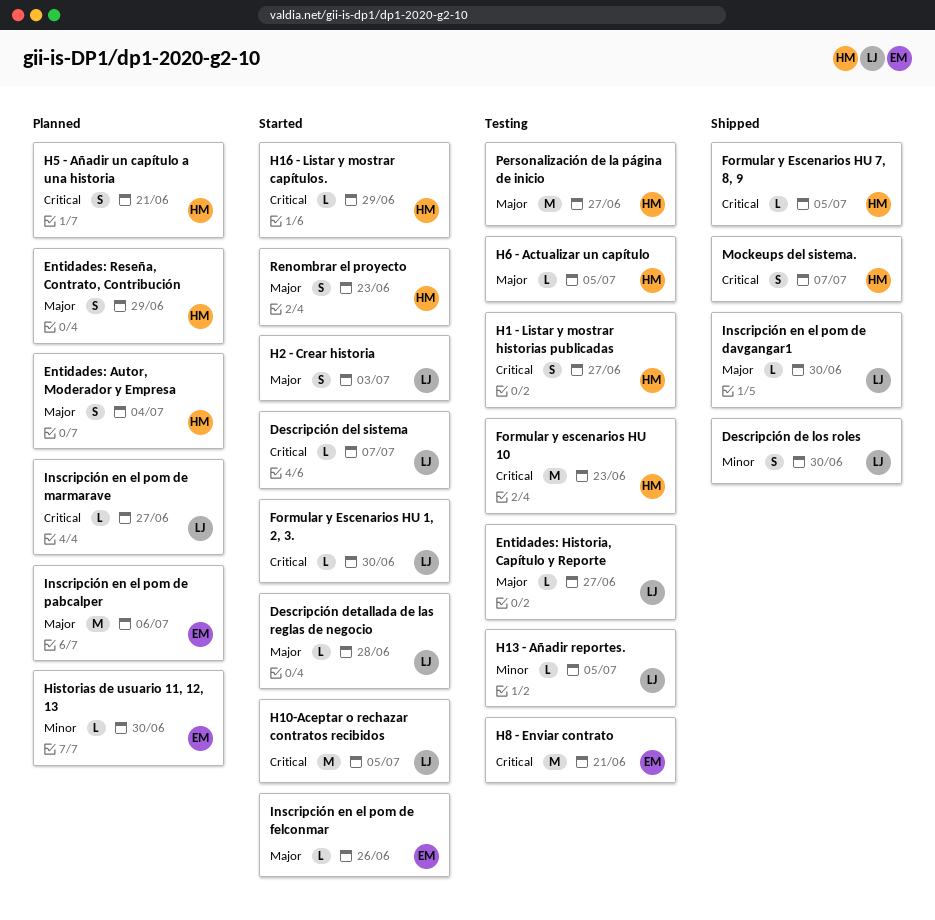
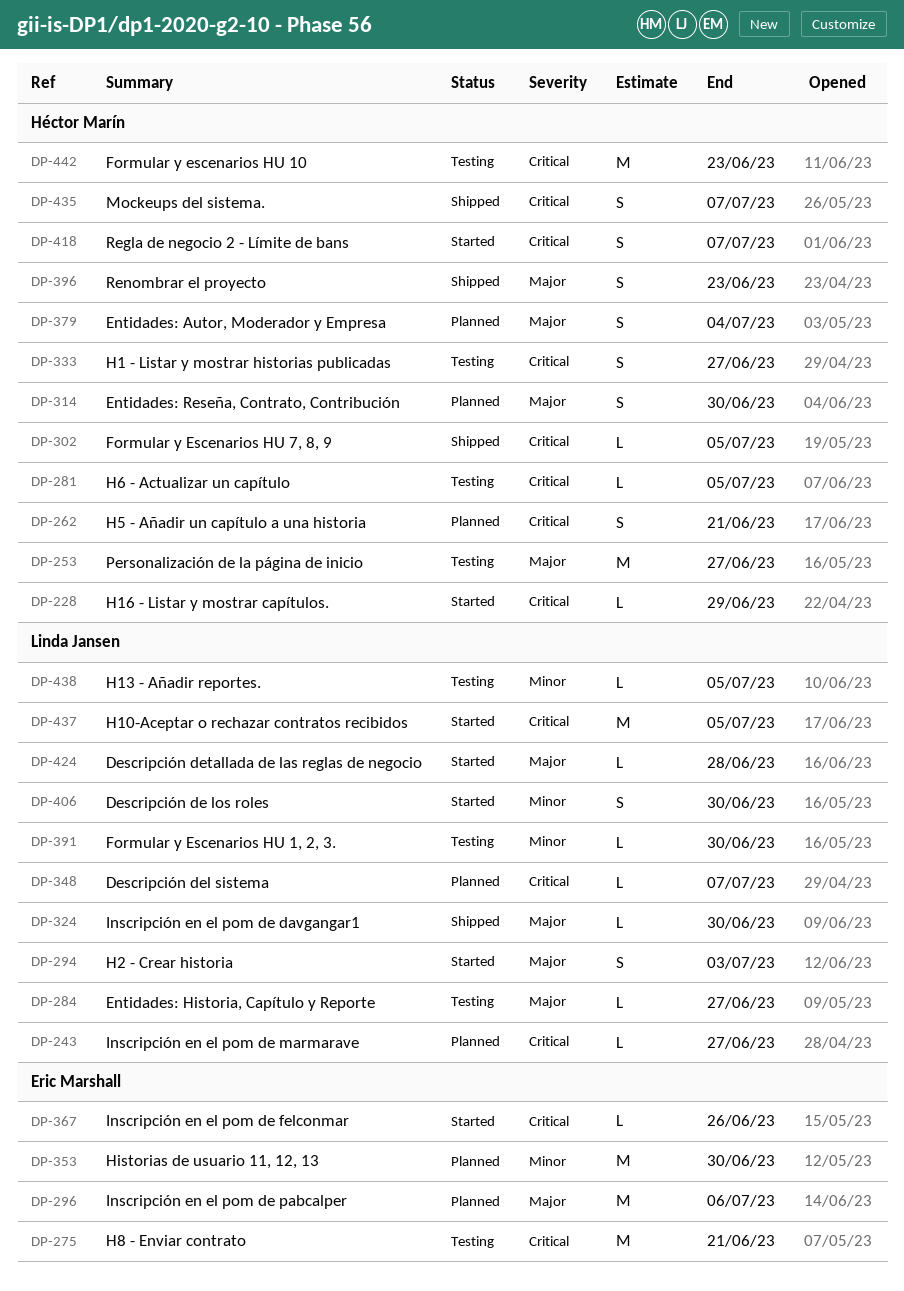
Descripción de los roles, status: Shipped -> Started
Descripción del sistema, status: Started -> Planned
Entidades: Reseña, Contrato, Contribución, due: Jun 29 -> Jun 30
Formular y Escenarios HU 1, 2, 3., status: Started -> Testing
Formular y Escenarios HU 1, 2, 3., priority: Critical -> Minor
H6 - Actualizar un capítulo, priority: Major -> Critical
Historias de usuario 11, 12, 13, estimate: L -> M
Inscripción en el pom de felconmar, priority: Major -> Critical
Regla de negocio 2 - Límite de bans: none -> present
Renombrar el proyecto, status: Started -> Shipped

